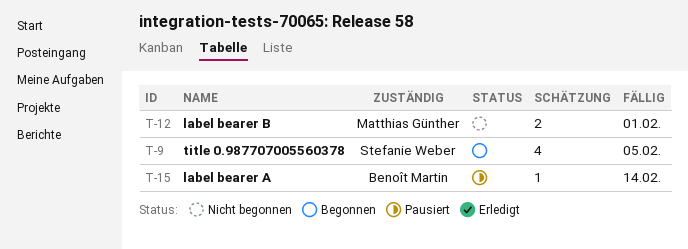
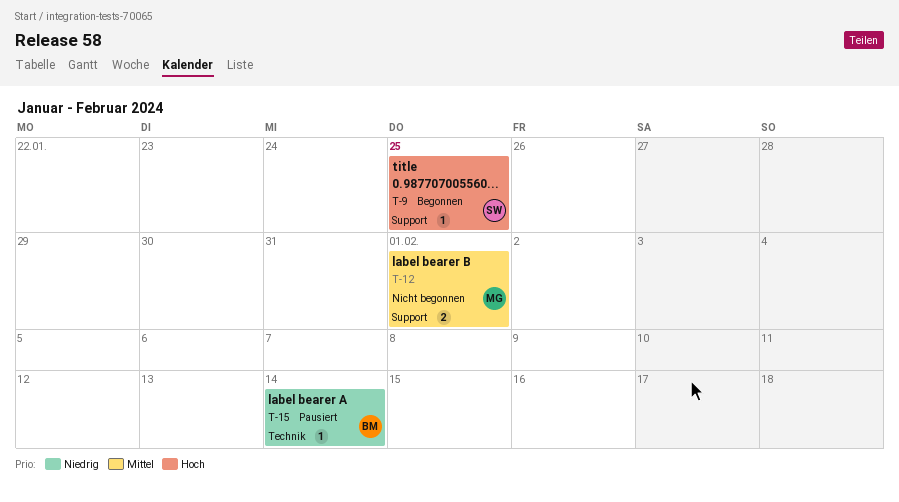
T-9, estimate: 4 -> 1
T-9, due: Feb 5 -> Jan 25

